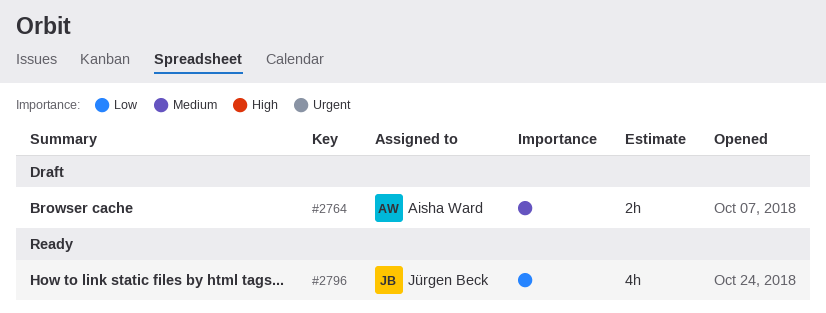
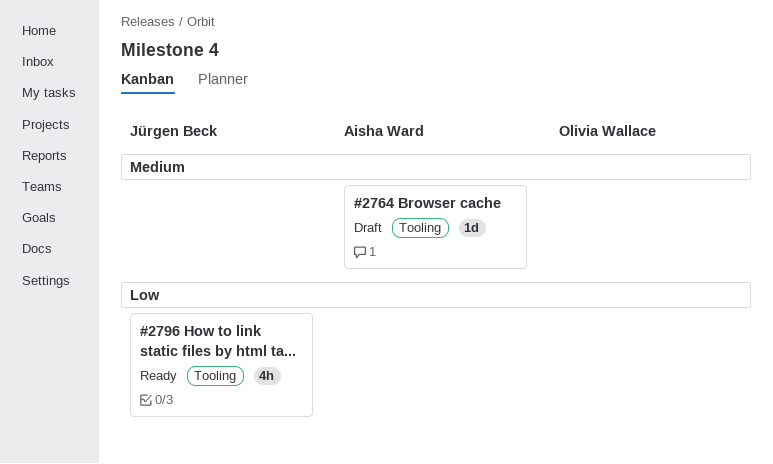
#2764, estimate: 2h -> 1d

